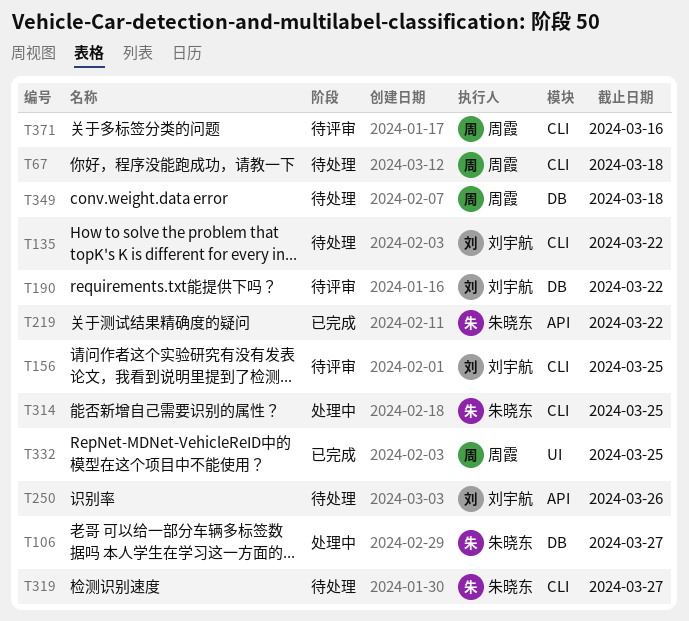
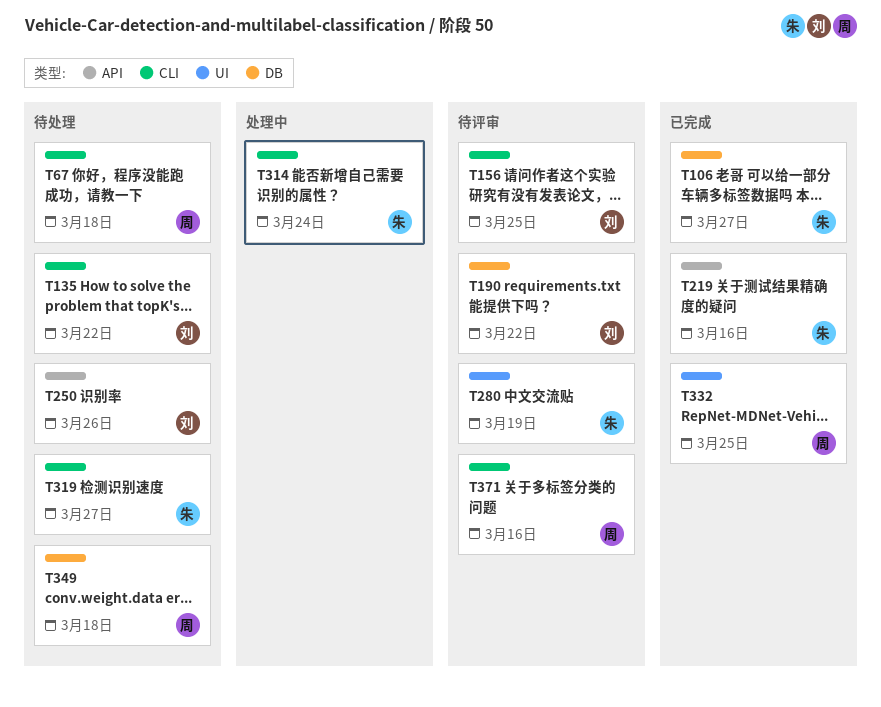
T106, status: 处理中 -> 已完成
T219, due: Mar 22 -> Mar 16
T280: none -> present
T314, due: Mar 25 -> Mar 24

